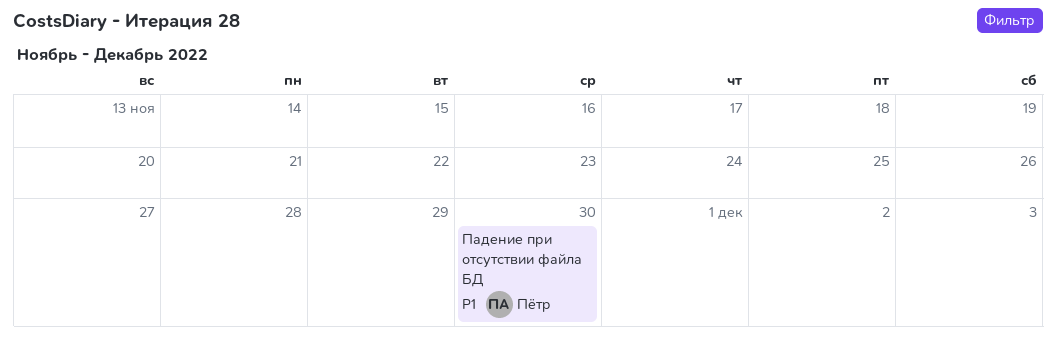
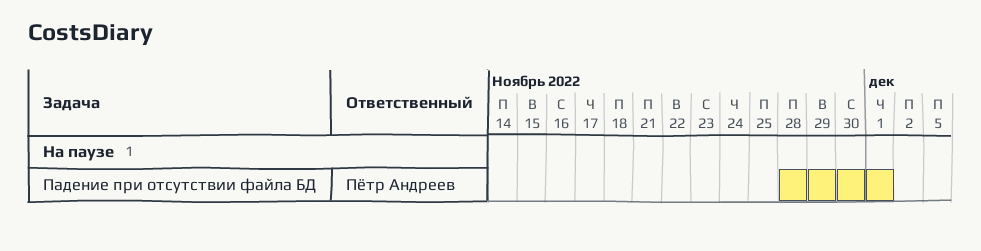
Падение при отсутствии файла БД, due: Nov 30 -> Dec 1

